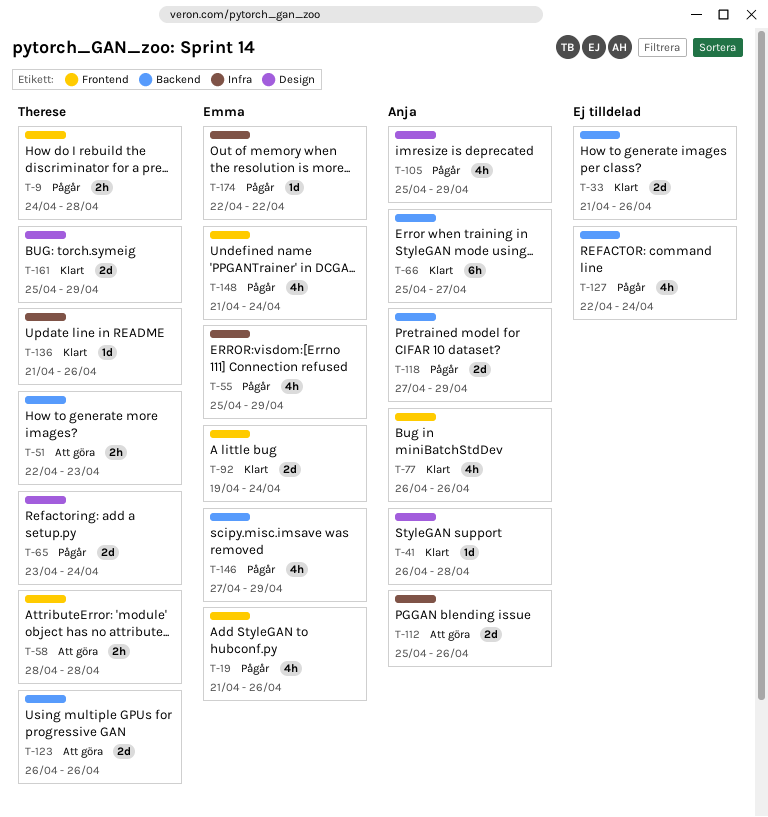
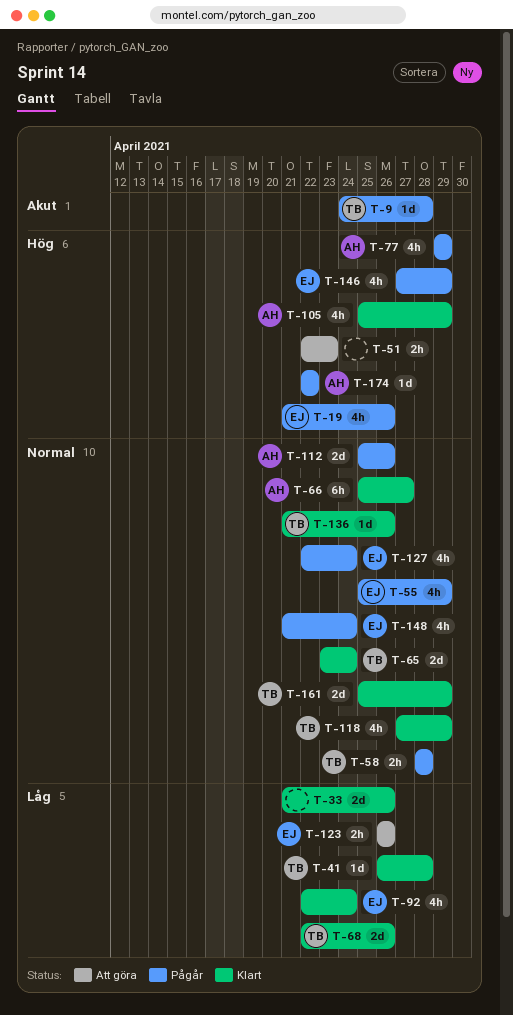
T-9, estimate: 2h -> 1d
T-41, owner: Anja -> Therese
T-51, owner: Therese -> none
T-58, status: Att göra -> Pågår
T-65, status: Pågår -> Klart
T-68: none -> present
T-77, status: Klart -> Pågår
T-77, start: Apr 26 -> Apr 29
T-77, due: Apr 26 -> Apr 29
T-92, estimate: 2d -> 4h
T-92, start: Apr 19 -> Apr 22
T-105, status: Pågår -> Klart
T-112, status: Att göra -> Pågår
T-118, status: Pågår -> Klart
T-118, owner: Anja -> Therese
T-118, estimate: 2d -> 4h
T-123, owner: Therese -> Emma
T-123, estimate: 2d -> 2h
T-127, owner: none -> Emma
T-174, owner: Emma -> Anja

